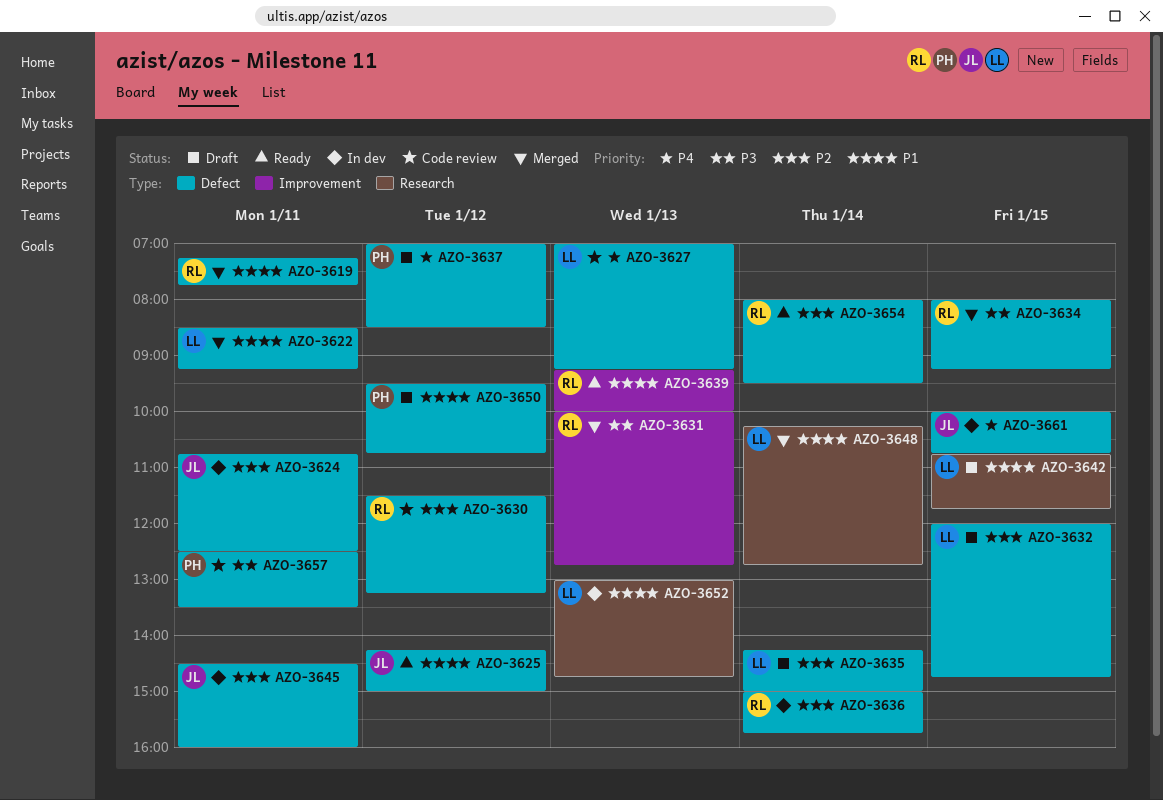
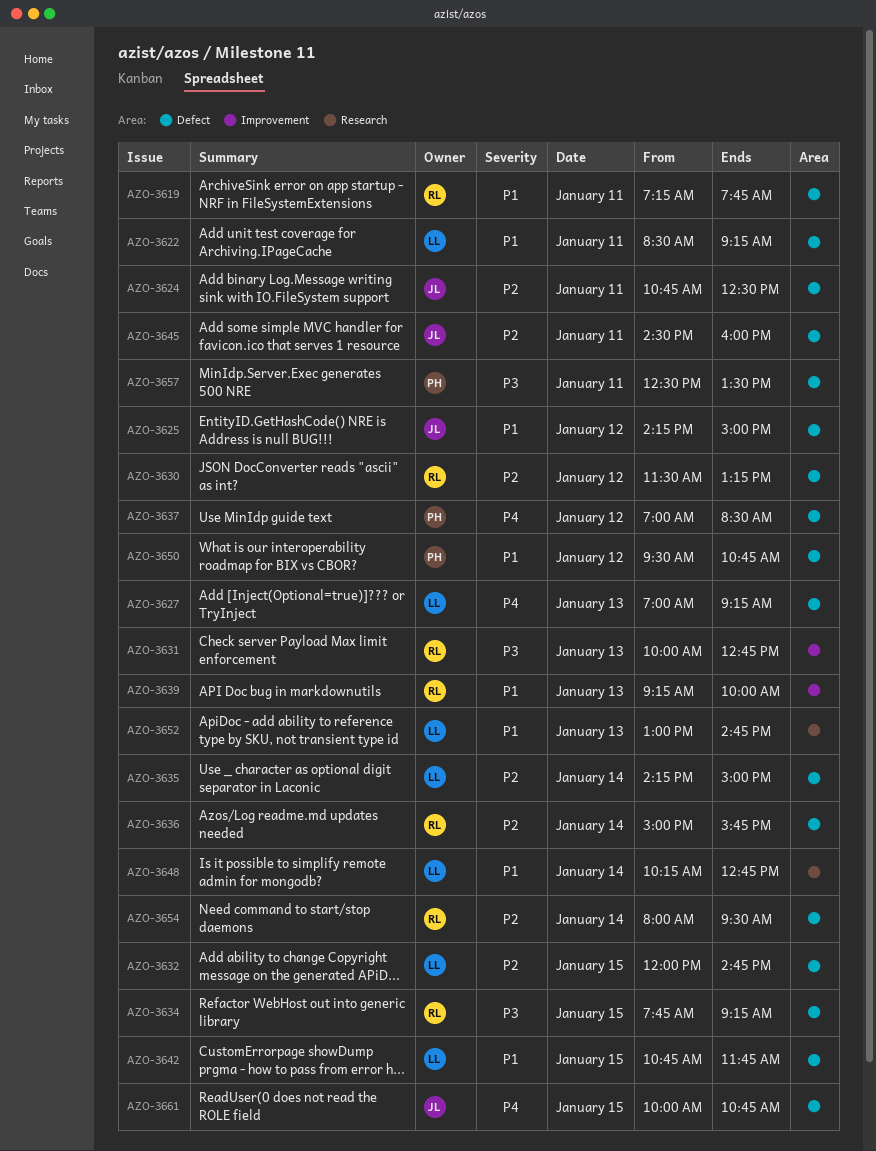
AZO-3634, begins: 08:00 -> 07:45
AZO-3642, label: Research -> Defect

